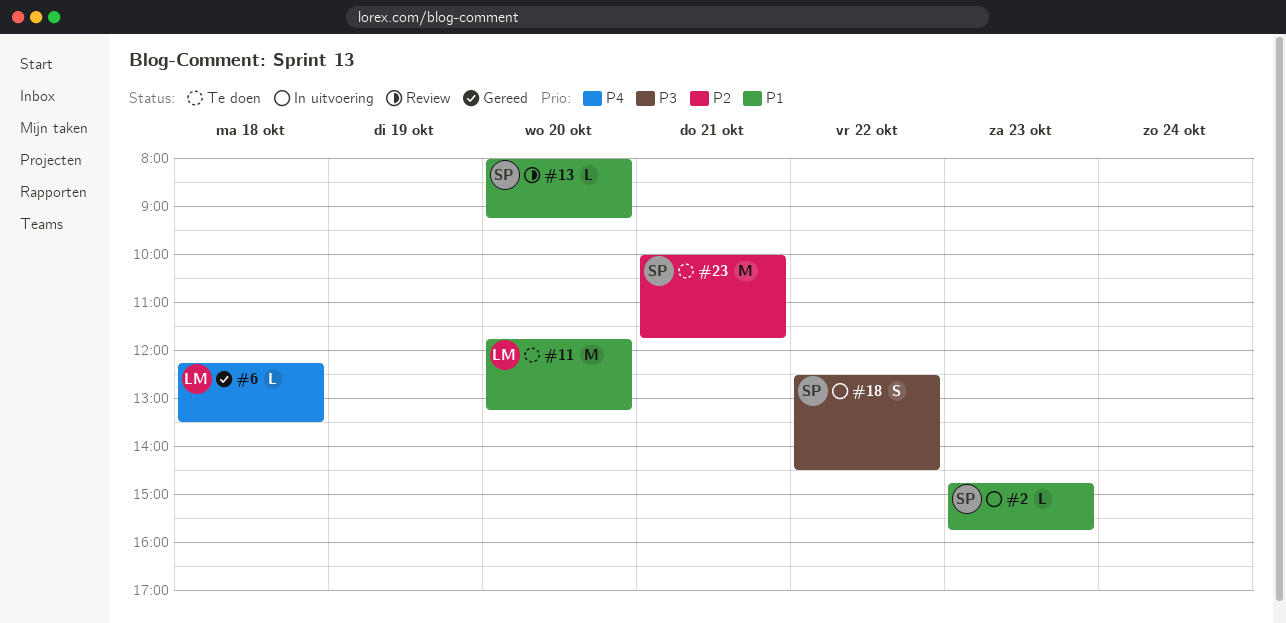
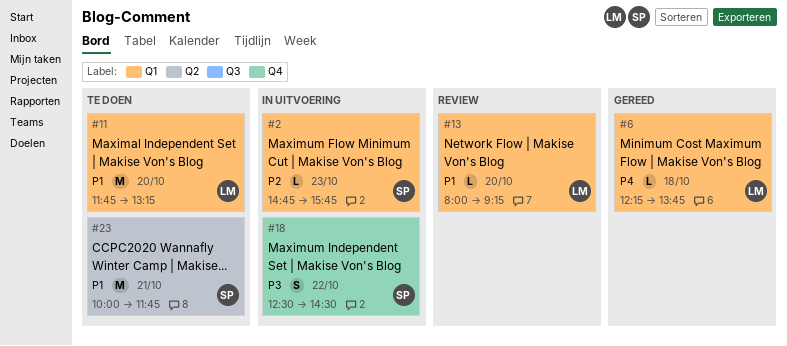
#2, priority: P1 -> P2
#6, ends: 13:30 -> 13:45
#13, owner: SP -> LM
#23, priority: P2 -> P1

